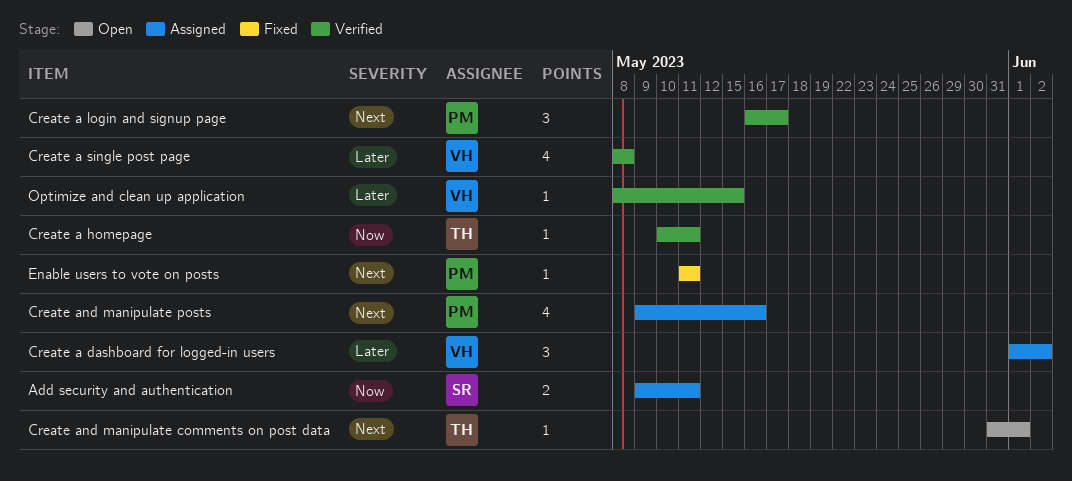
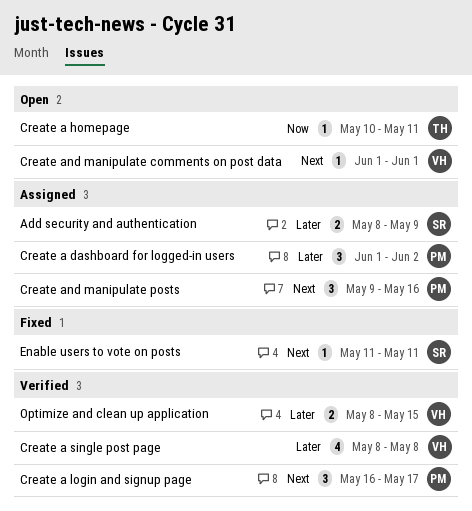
Add security and authentication, priority: Now -> Later
Add security and authentication, start: May 9 -> May 8
Add security and authentication, due: May 11 -> May 9
Create a dashboard for logged-in users, owner: VH -> PM
Create a homepage, status: Verified -> Open
Create and manipulate comments on post data, owner: TH -> VH
Create and manipulate comments on post data, start: May 31 -> Jun 1
Create and manipulate posts, estimate: 4 -> 3
Enable users to vote on posts, owner: PM -> SR
Optimize and clean up application, estimate: 1 -> 2

